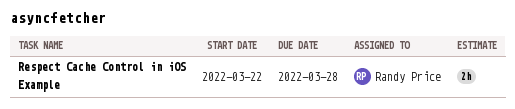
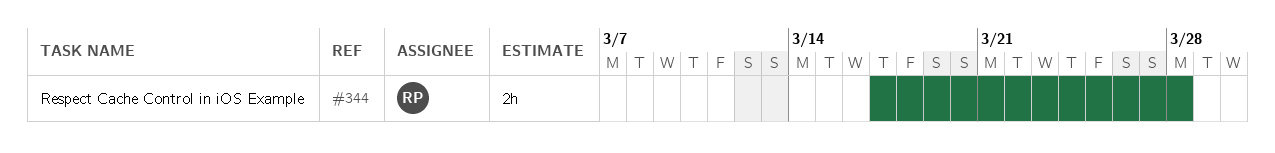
Respect Cache Control in iOS Example, start: Mar 22 -> Mar 17

